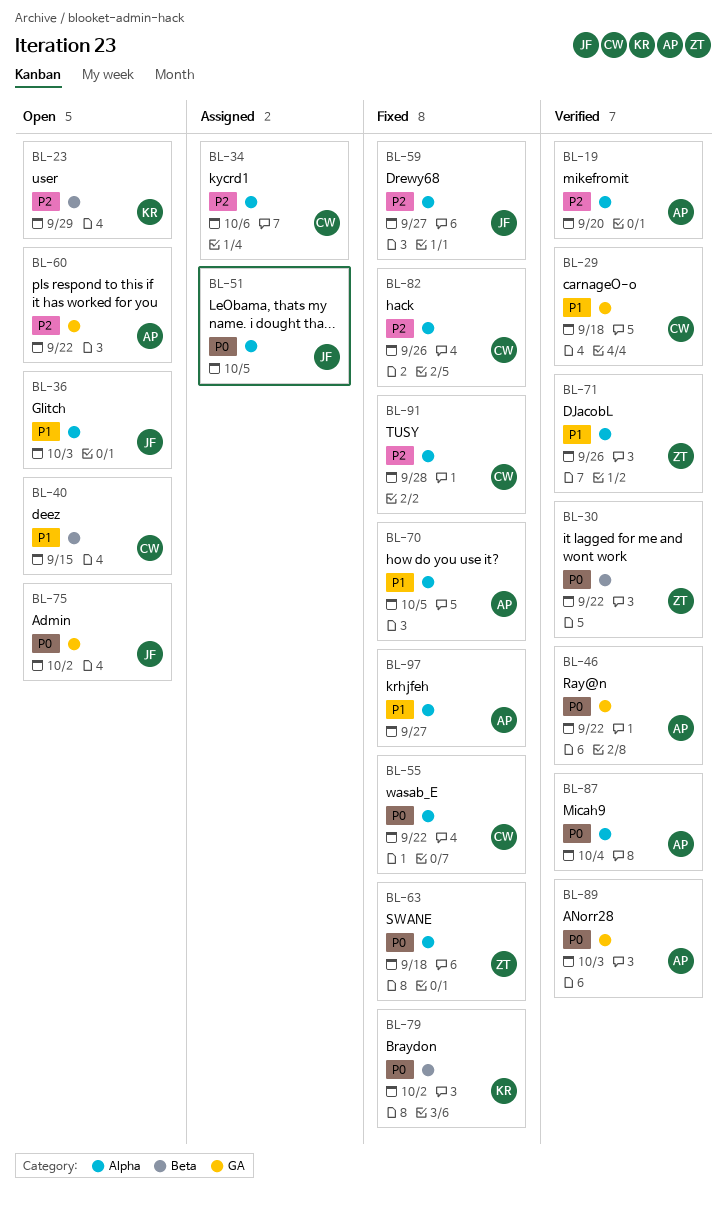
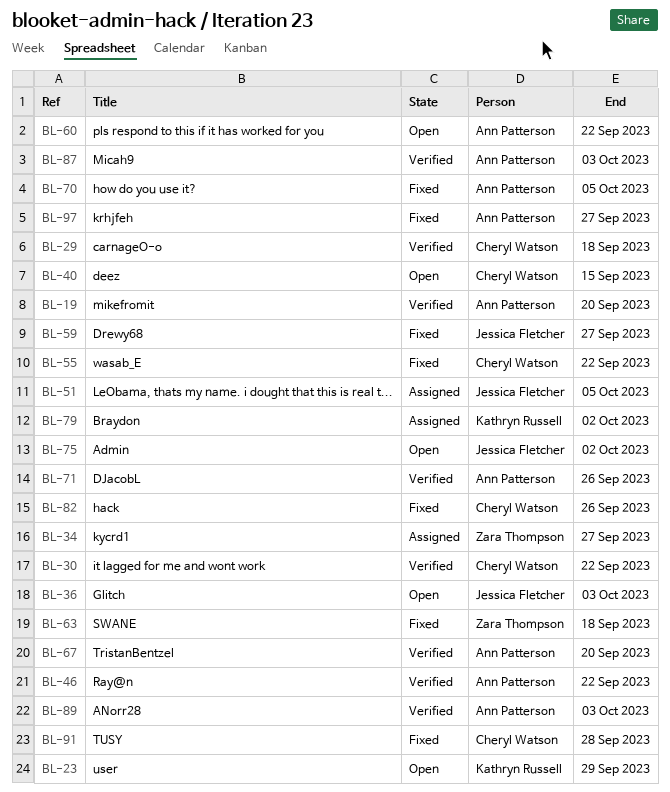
BL-30, owner: Zara Thompson -> Cheryl Watson
BL-34, owner: Cheryl Watson -> Zara Thompson
BL-34, due: Oct 6 -> Sep 27
BL-67: none -> present
BL-71, owner: Zara Thompson -> Ann Patterson
BL-79, status: Fixed -> Assigned
BL-87, due: Oct 4 -> Oct 3

